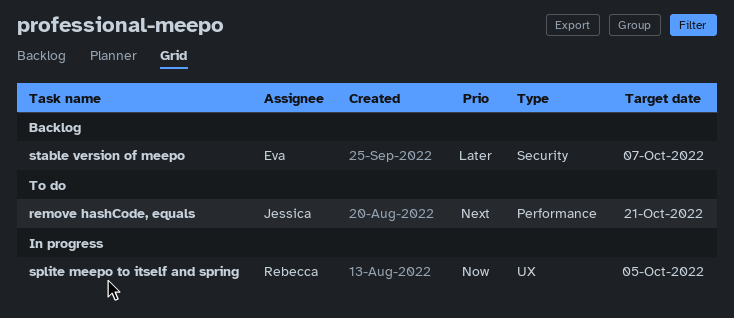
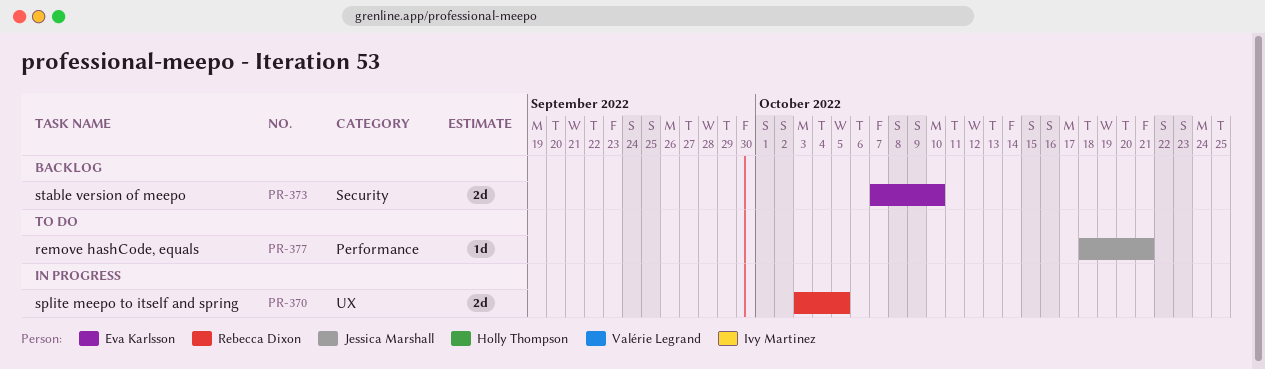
stable version of meepo, due: Oct 7 -> Oct 10

